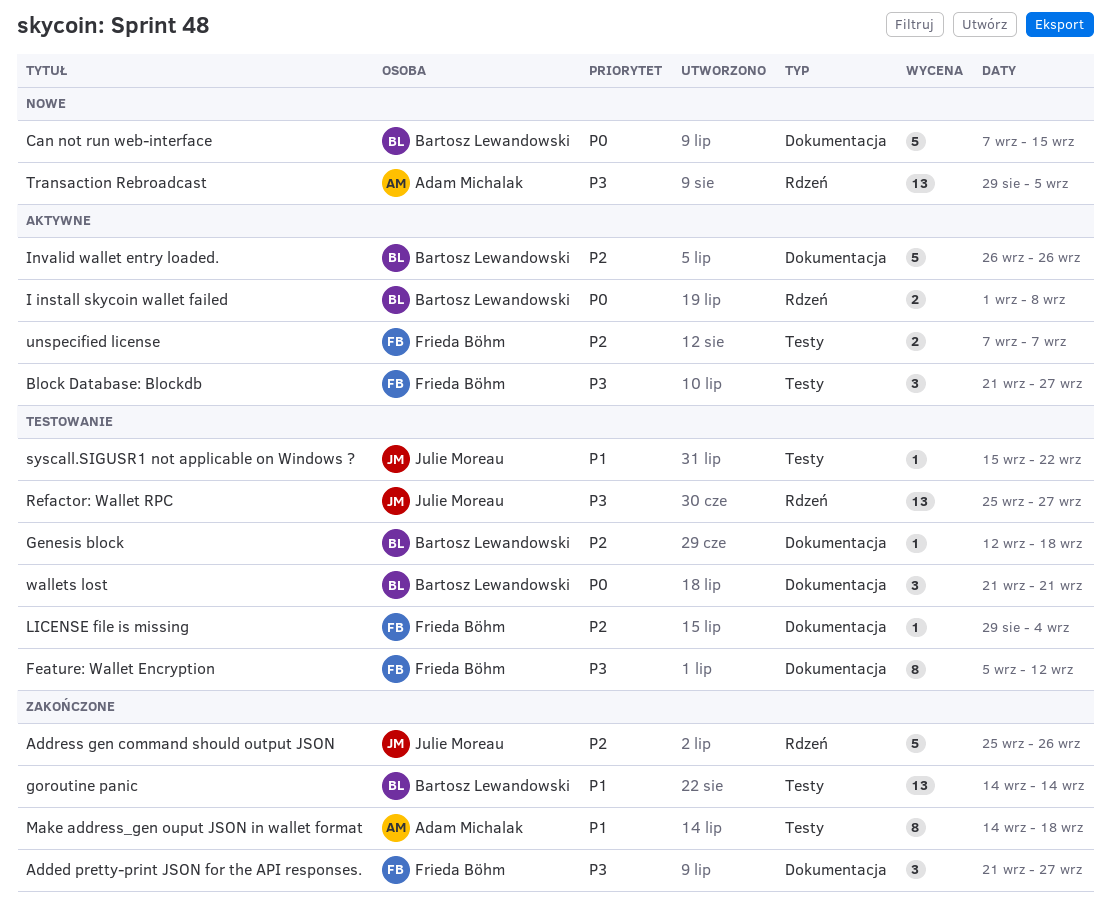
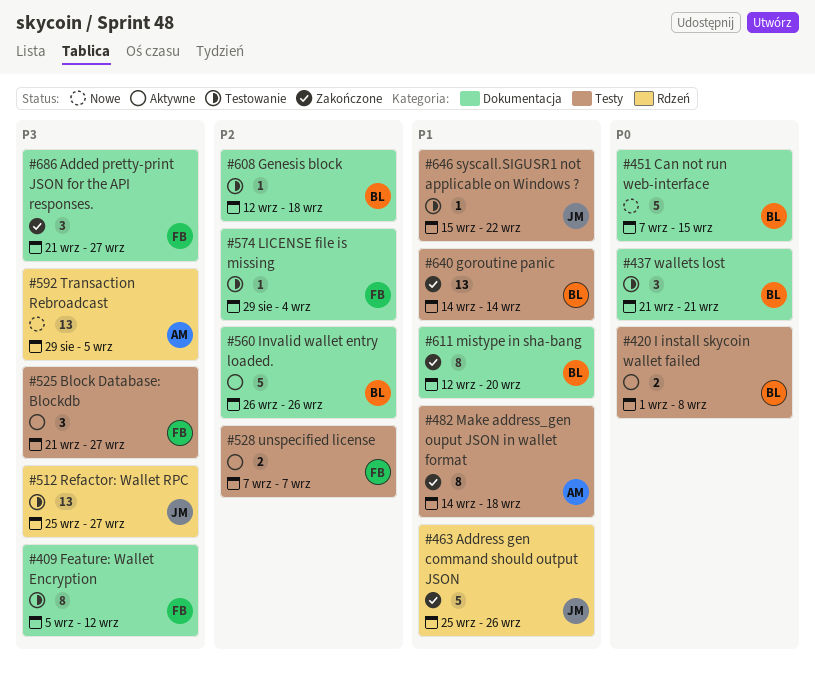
Address gen command should output JSON, priority: P2 -> P1
I install skycoin wallet failed, label: Rdzeń -> Testy
mistype in sha-bang: none -> present

